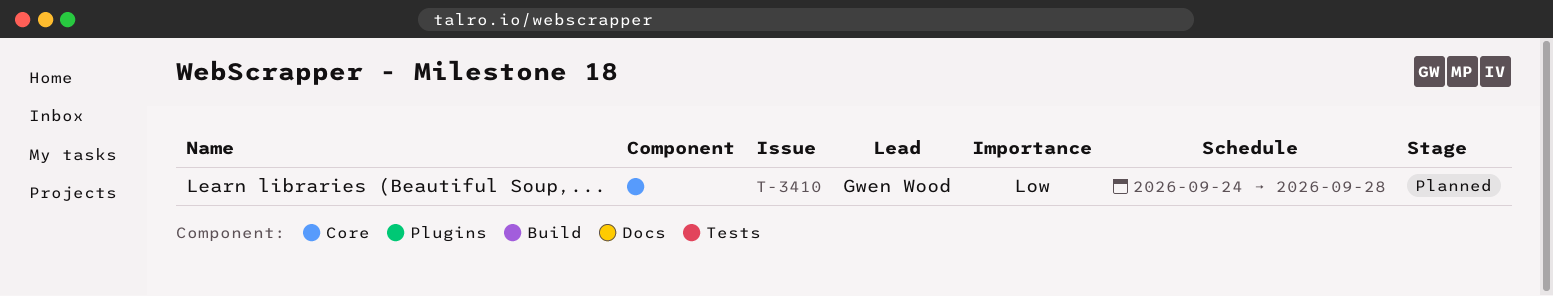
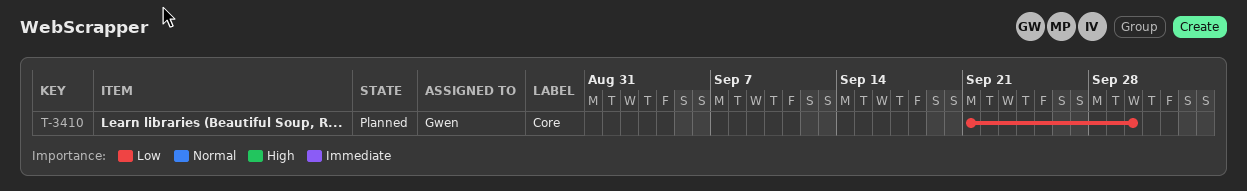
T-3410, start: Sep 24 -> Sep 21
T-3410, due: Sep 28 -> Sep 30

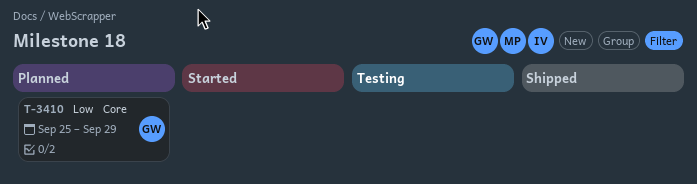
T-3410, start: Sep 21 -> Sep 25
T-3410, due: Sep 30 -> Sep 29

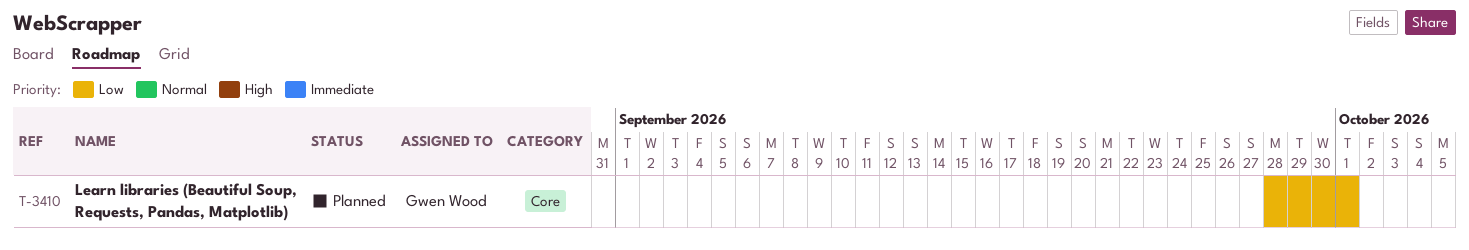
T-3410, start: Sep 25 -> Sep 28
T-3410, due: Sep 29 -> Oct 1

